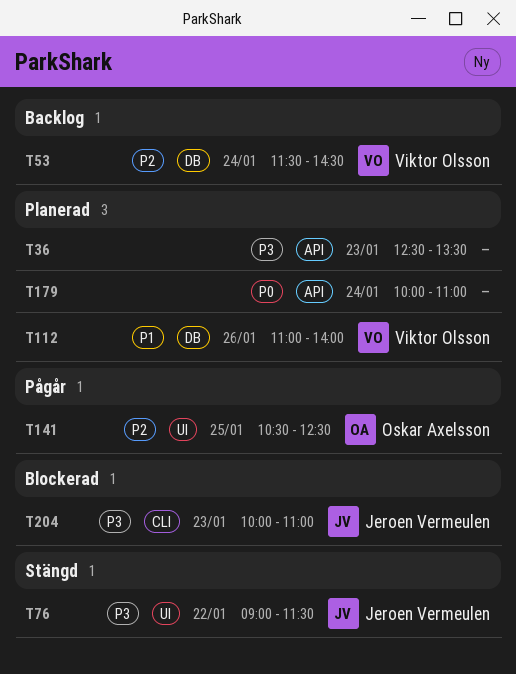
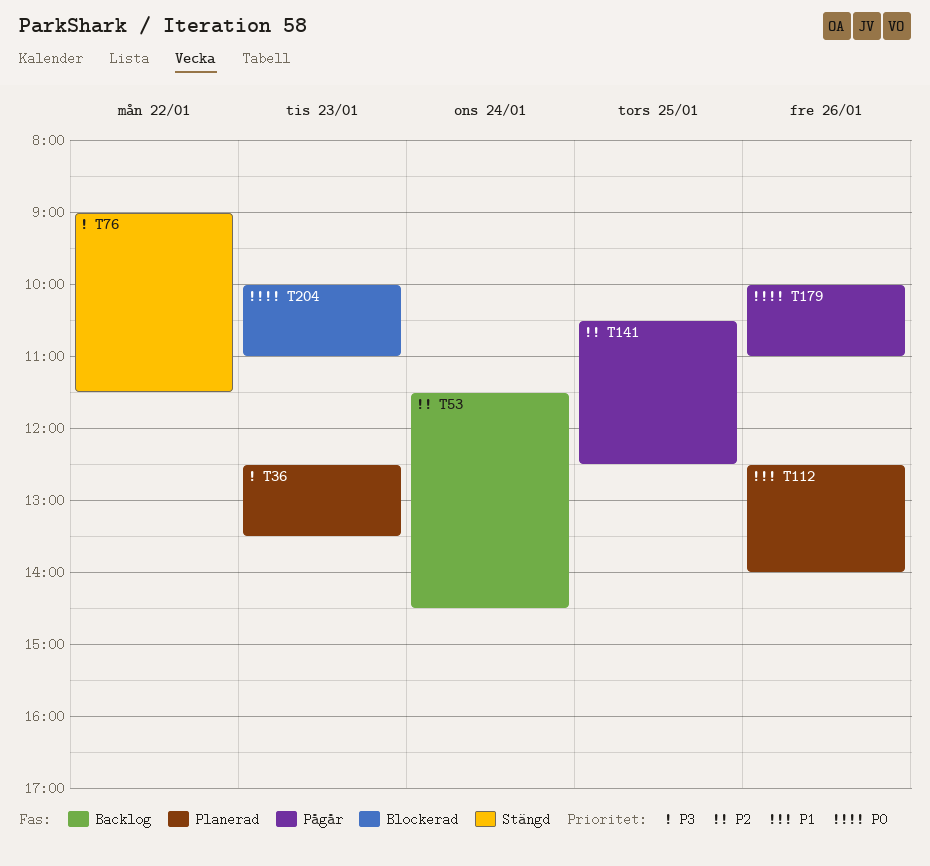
T112, begins: 11:00 -> 12:30
T179, status: Planerad -> Pågår
T179, day: Jan 24 -> Jan 26
T204, priority: P3 -> P0

